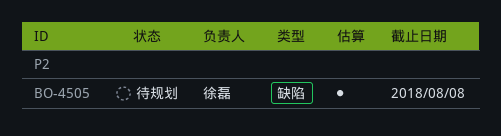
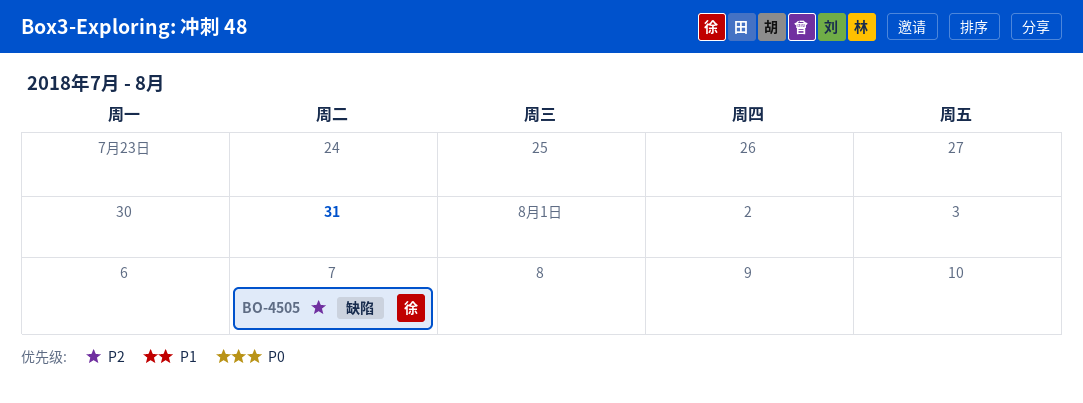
BO-4505, due: Aug 8 -> Aug 7

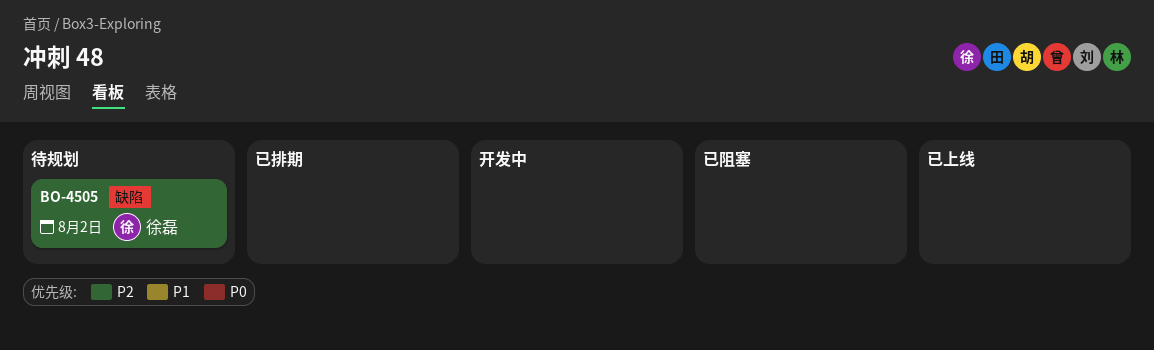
BO-4505, due: Aug 7 -> Aug 2

